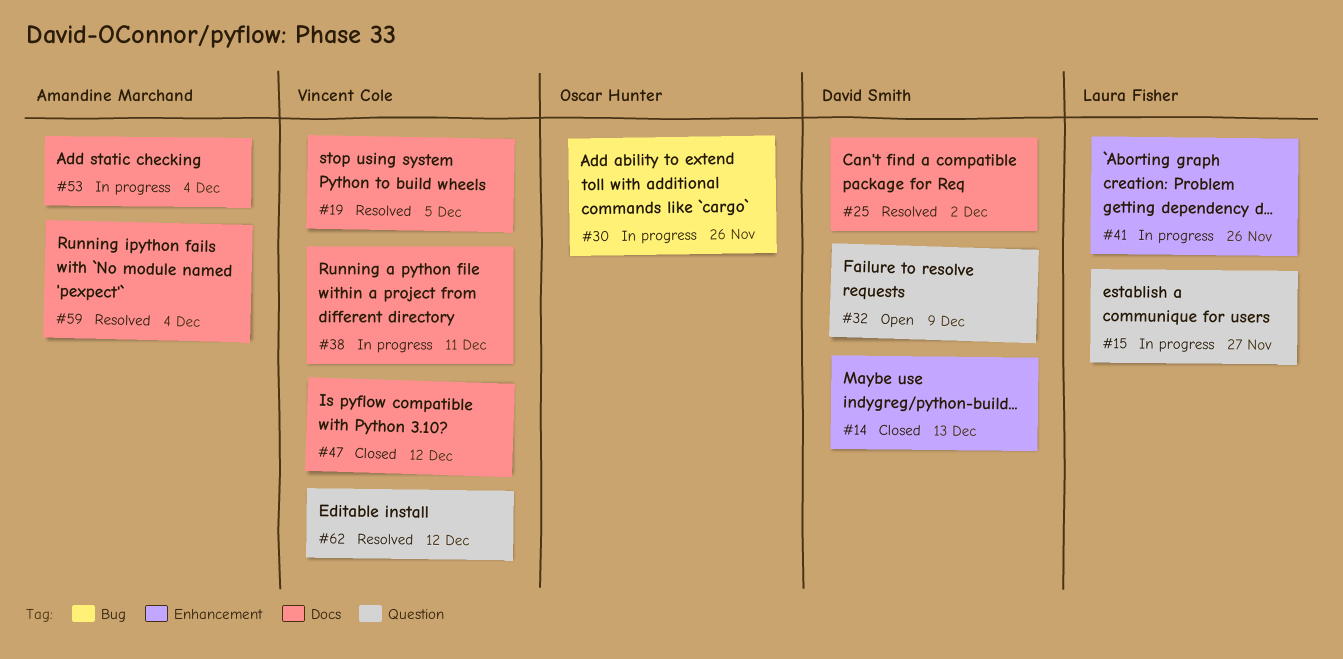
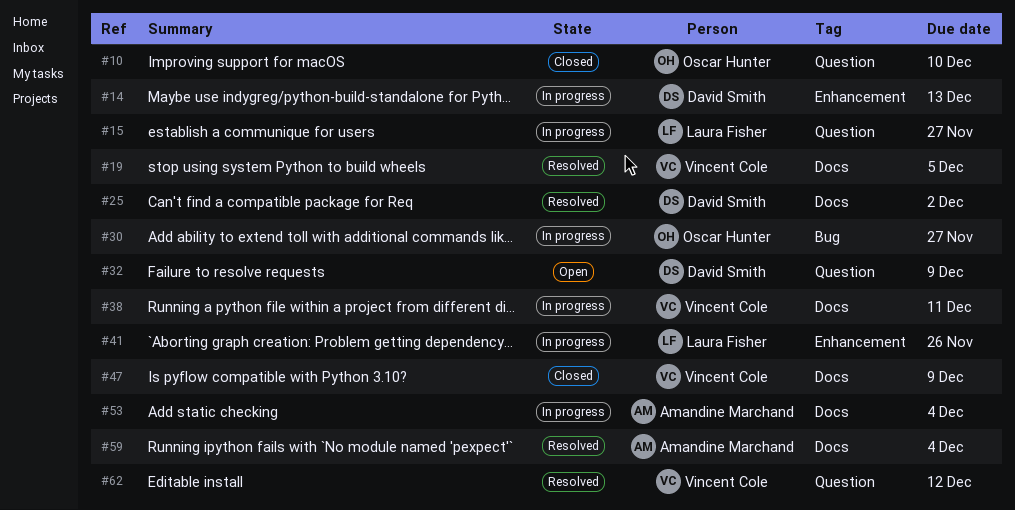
#10: none -> present
#14, status: Closed -> In progress
#30, due: Nov 26 -> Nov 27
#47, due: Dec 12 -> Dec 9

